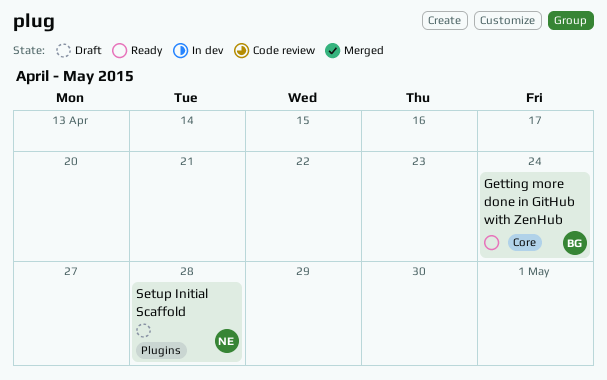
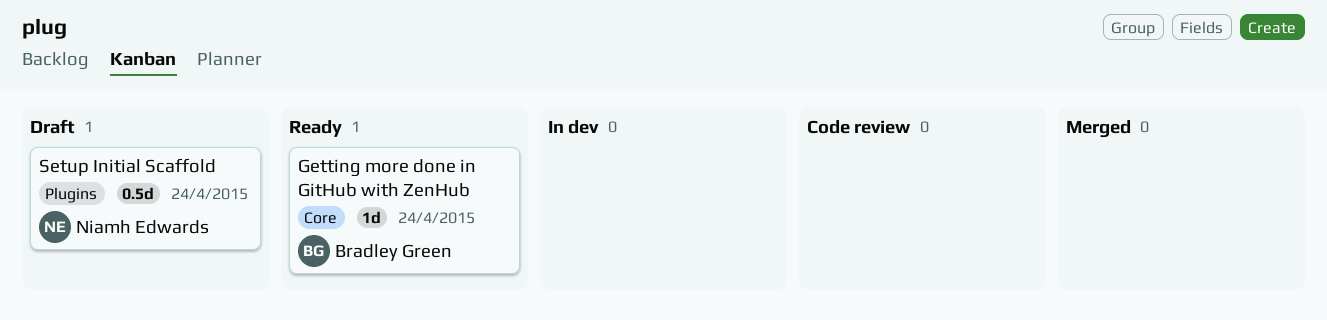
Setup Initial Scaffold, due: Apr 28 -> Apr 24

